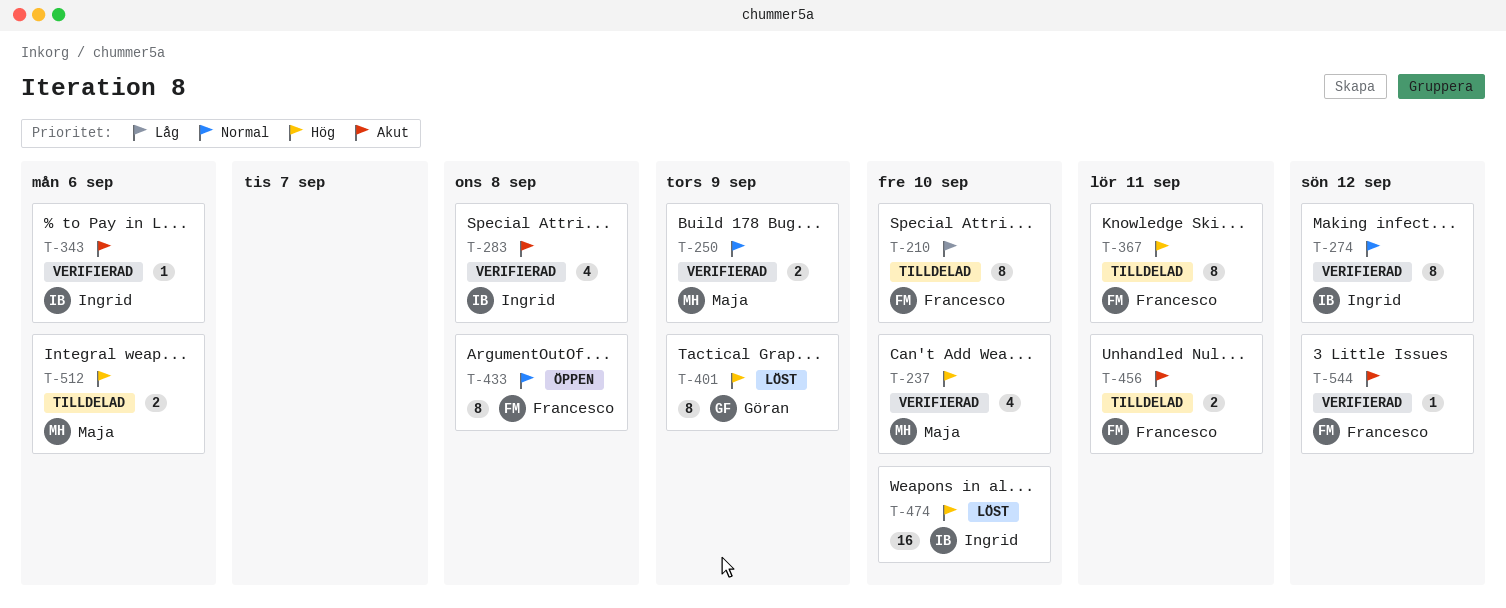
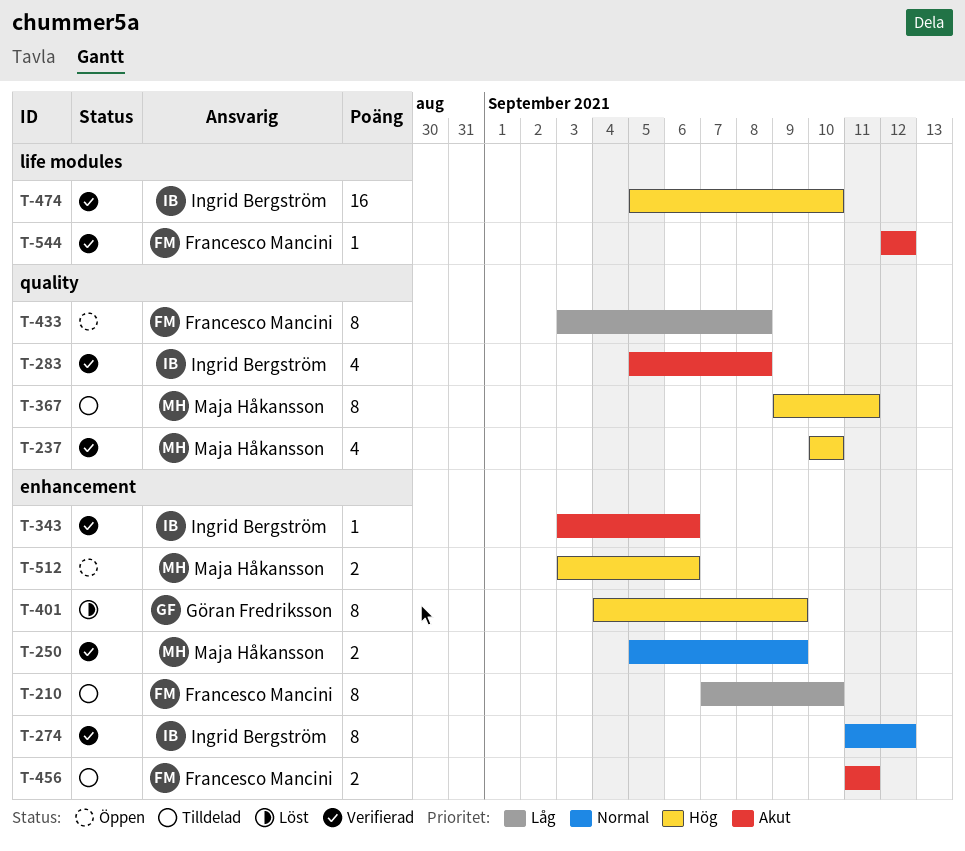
T-367, owner: Francesco Mancini -> Maja Håkansson
T-433, priority: Normal -> Låg
T-474, status: Löst -> Verifierad
T-512, status: Tilldelad -> Öppen

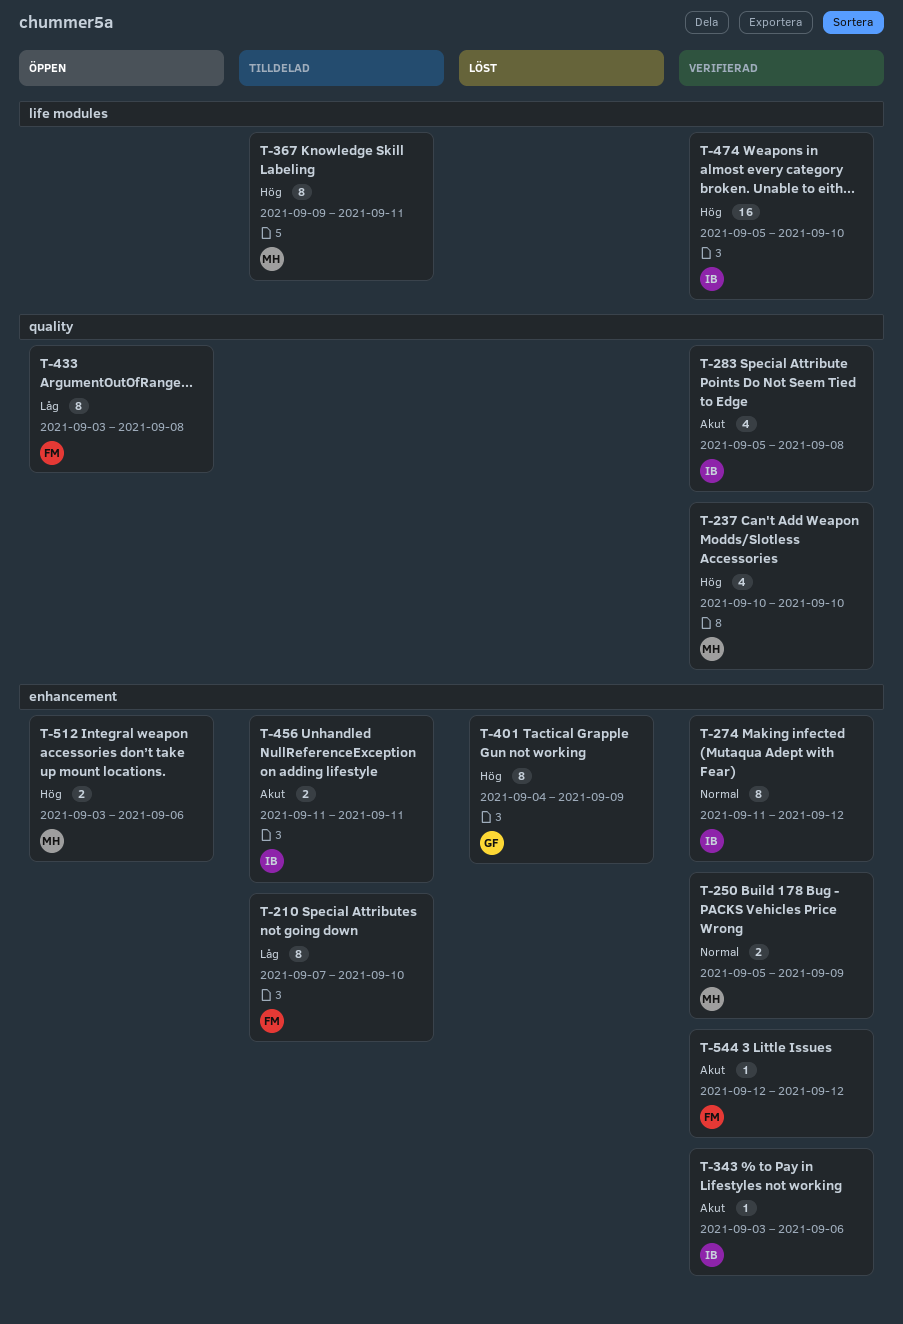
T-367, label: quality -> life modules
T-456, owner: Francesco Mancini -> Ingrid Bergström
T-544, label: life modules -> enhancement

